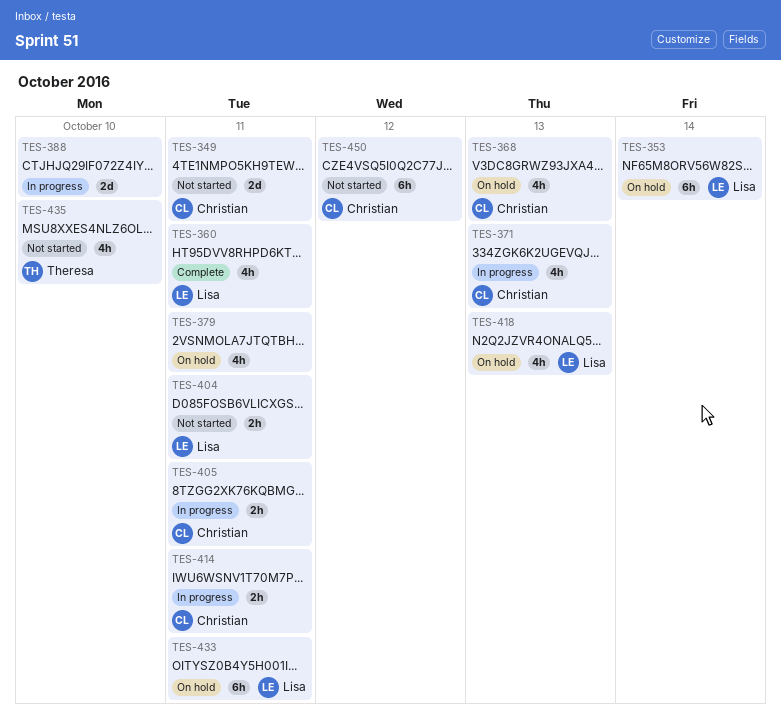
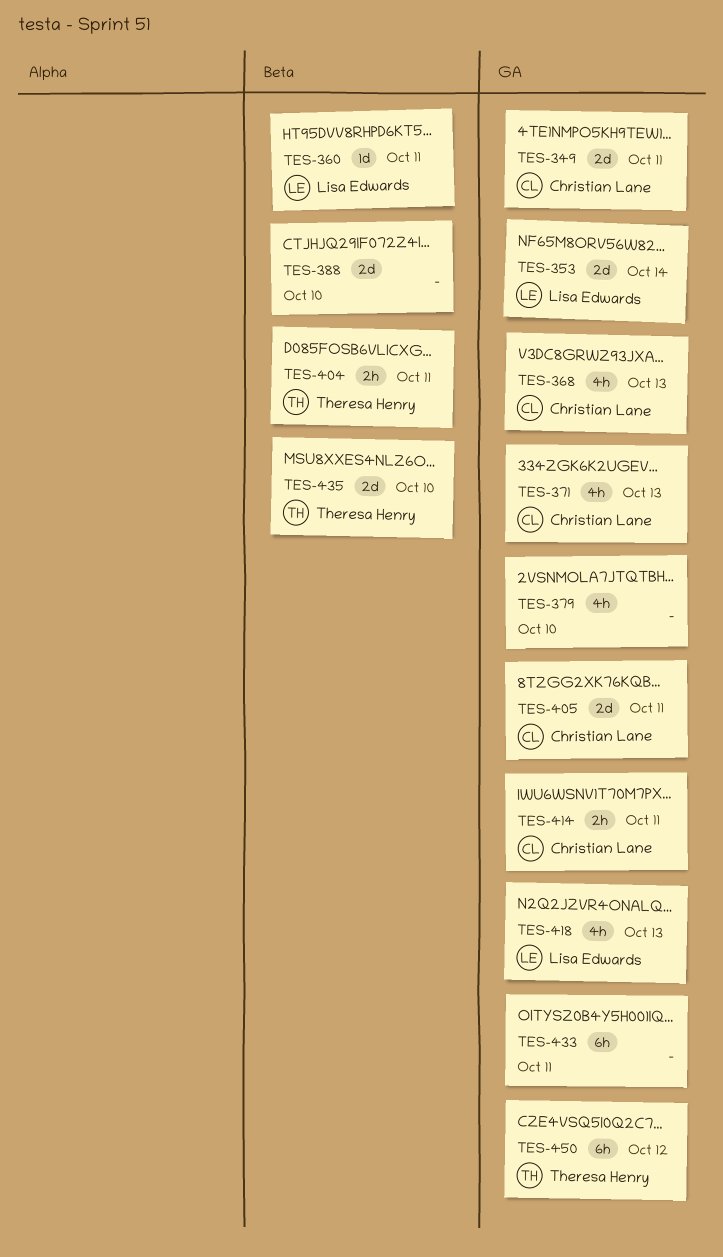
TES-353, estimate: 6h -> 2d
TES-360, estimate: 4h -> 1d
TES-379, due: Oct 11 -> Oct 10
TES-404, owner: Lisa Edwards -> Theresa Henry
TES-405, estimate: 2h -> 2d
TES-433, owner: Lisa Edwards -> none
TES-435, estimate: 4h -> 2d
TES-450, owner: Christian Lane -> Theresa Henry

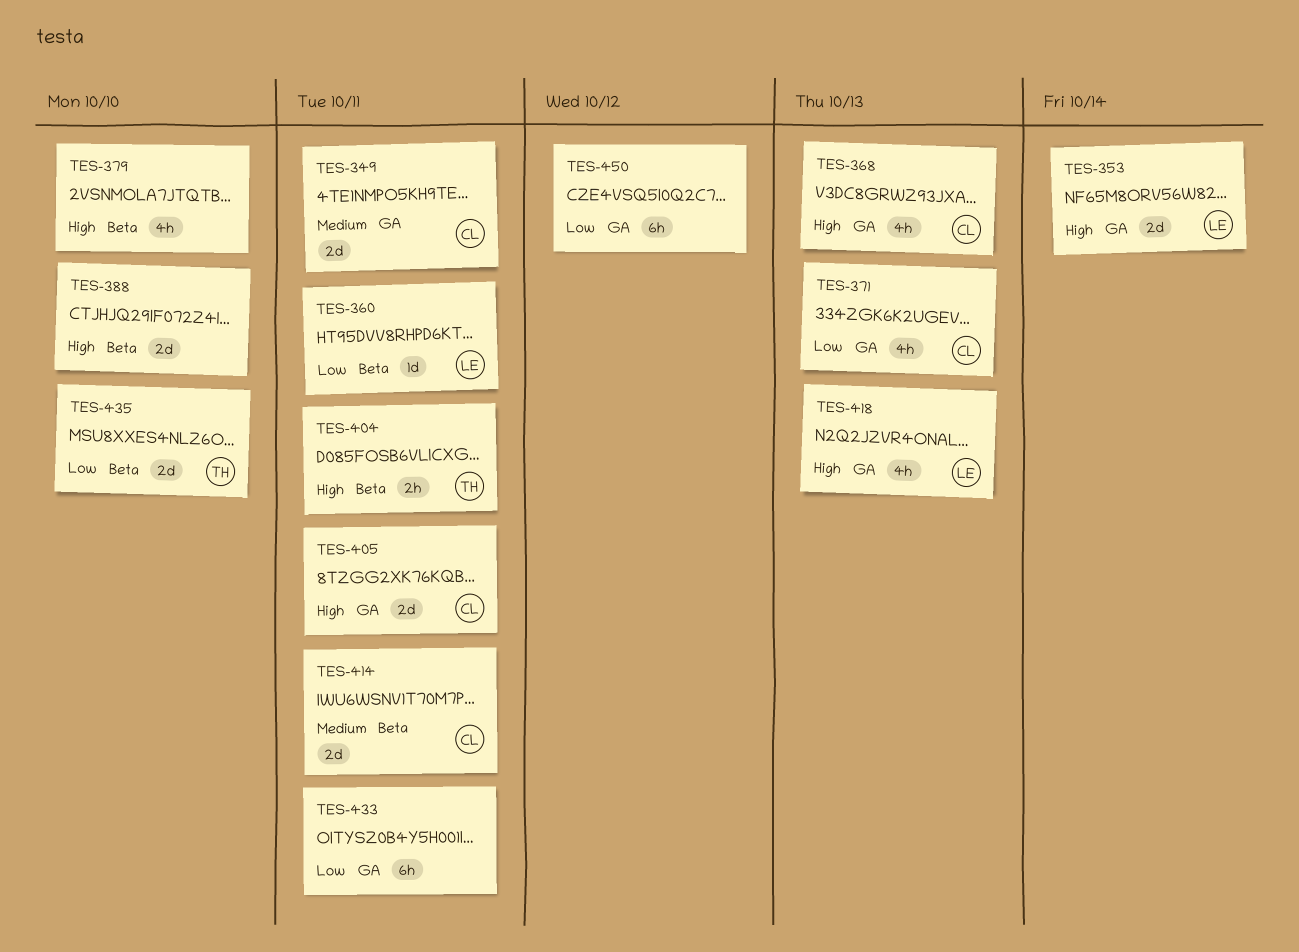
TES-379, label: GA -> Beta
TES-414, label: GA -> Beta
TES-414, estimate: 2h -> 2d
TES-450, owner: Theresa Henry -> none

